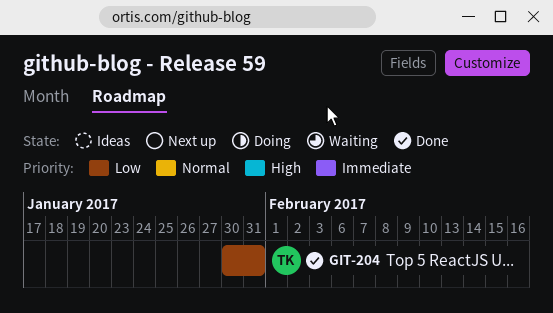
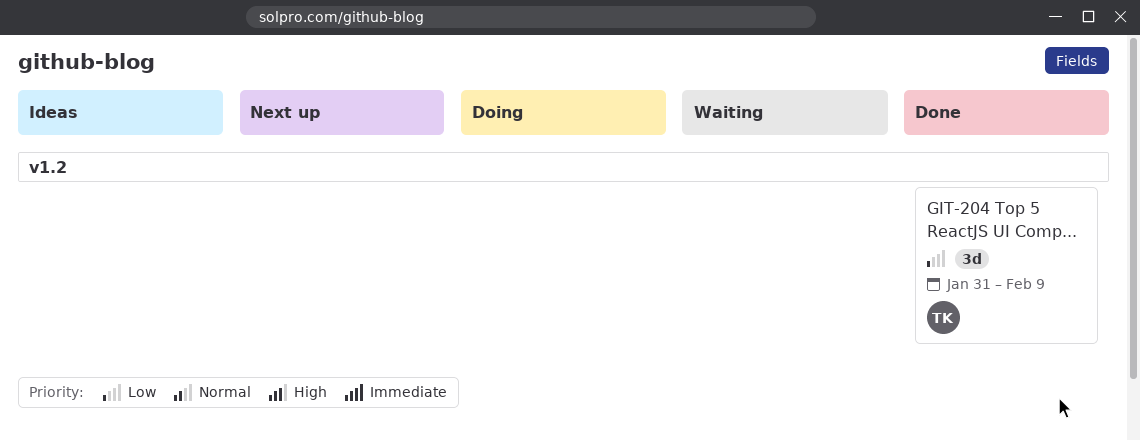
GIT-204, start: Jan 30 -> Jan 31
GIT-204, due: Jan 31 -> Feb 9

